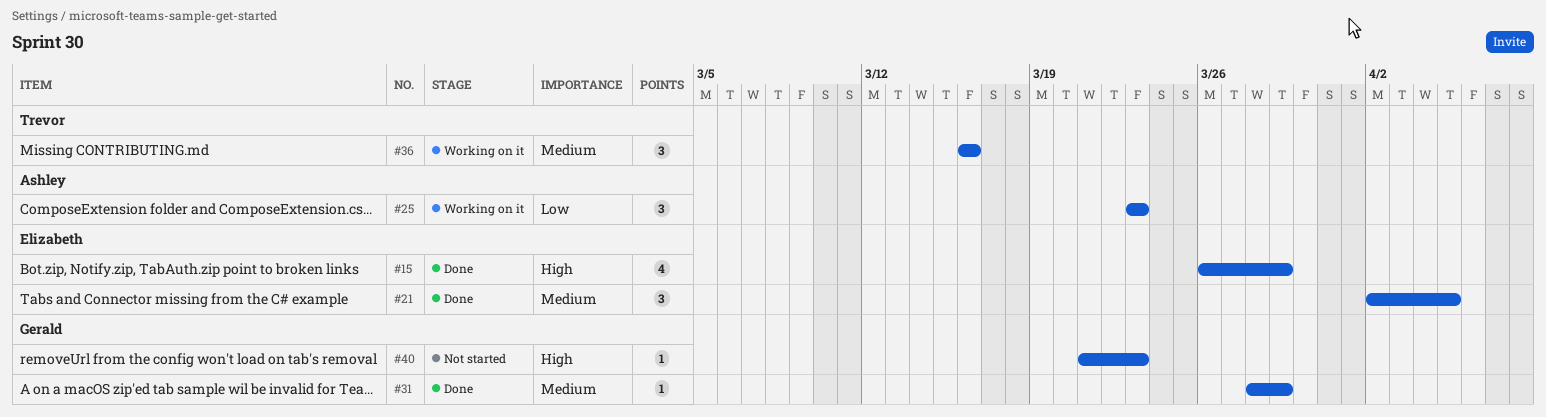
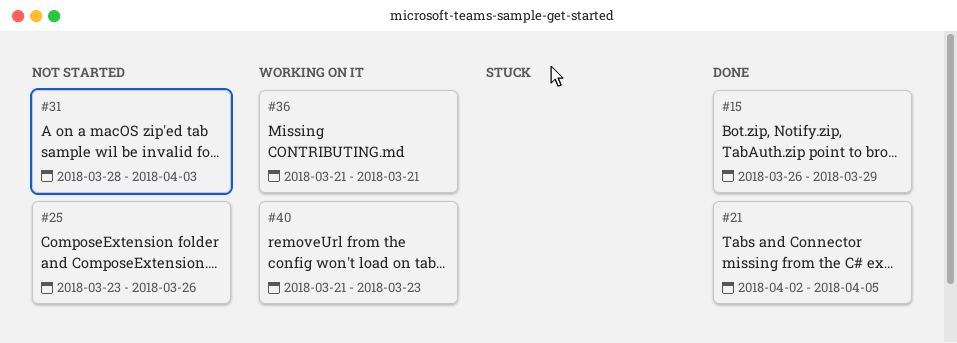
#25, status: Working on it -> Not started
#25, due: Mar 23 -> Mar 26
#31, status: Done -> Not started
#31, due: Mar 29 -> Apr 3
#36, start: Mar 16 -> Mar 21
#36, due: Mar 16 -> Mar 21
#40, status: Not started -> Working on it

